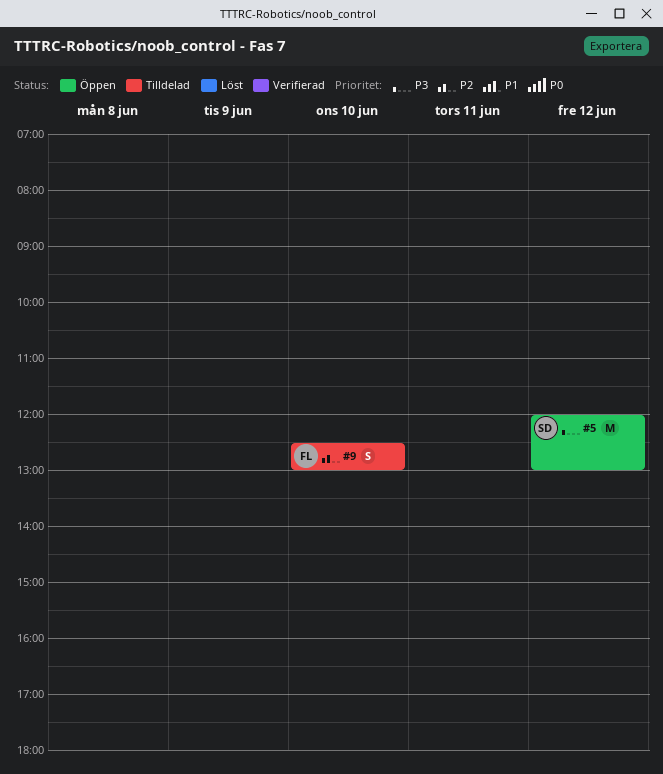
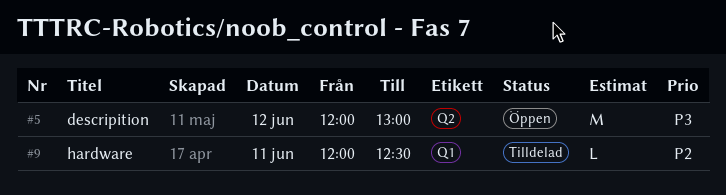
#9, estimate: S -> L
#9, day: Jun 10 -> Jun 11
#9, begins: 12:30 -> 12:00
#9, ends: 13:00 -> 12:30

